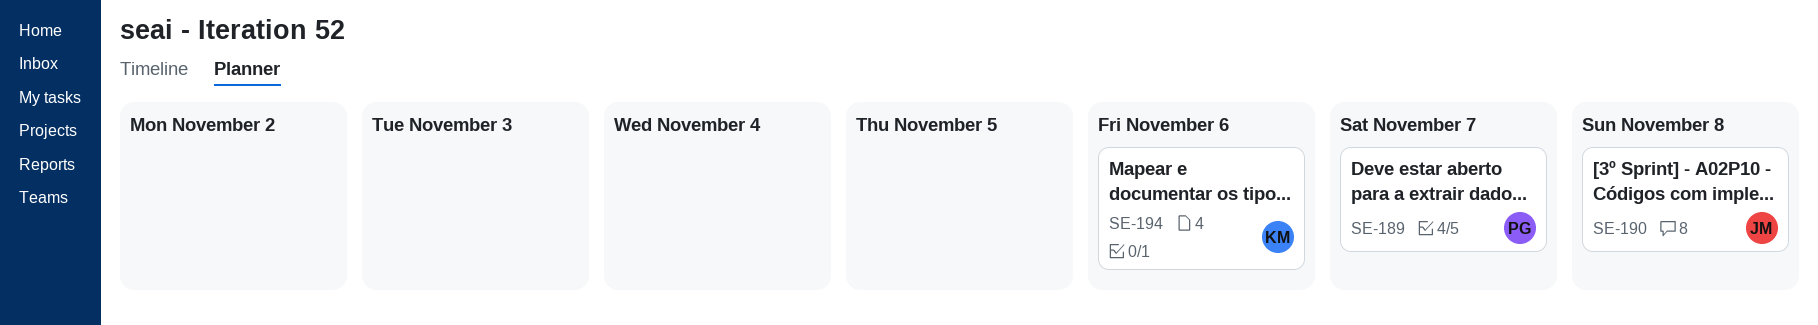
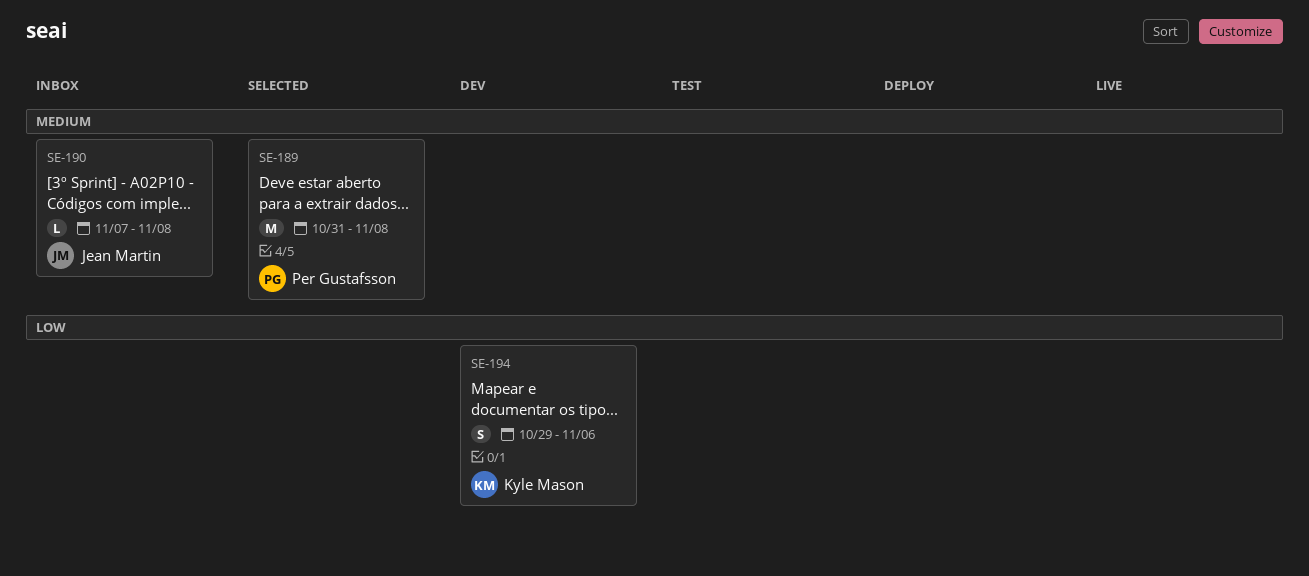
SE-189, due: Nov 7 -> Nov 8

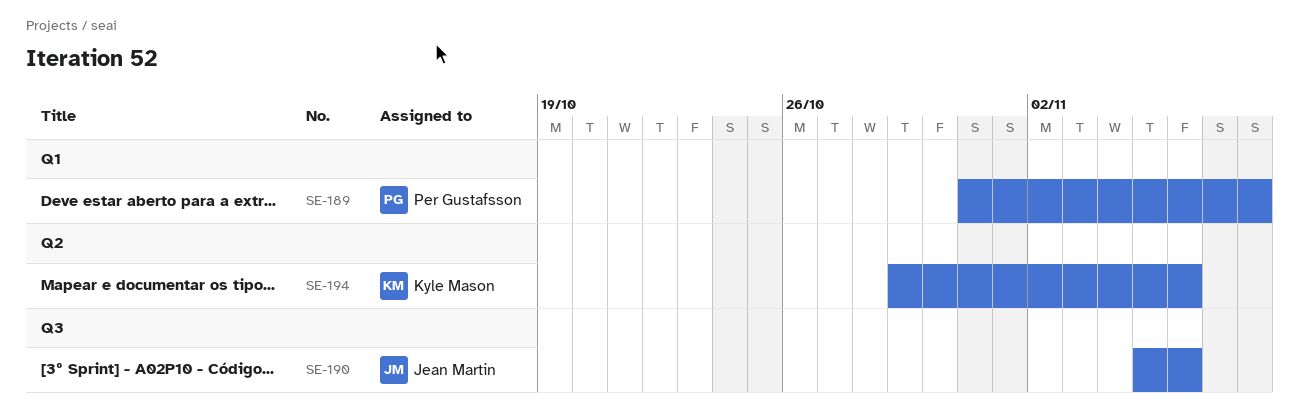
SE-190, start: Nov 7 -> Nov 5
SE-190, due: Nov 8 -> Nov 6

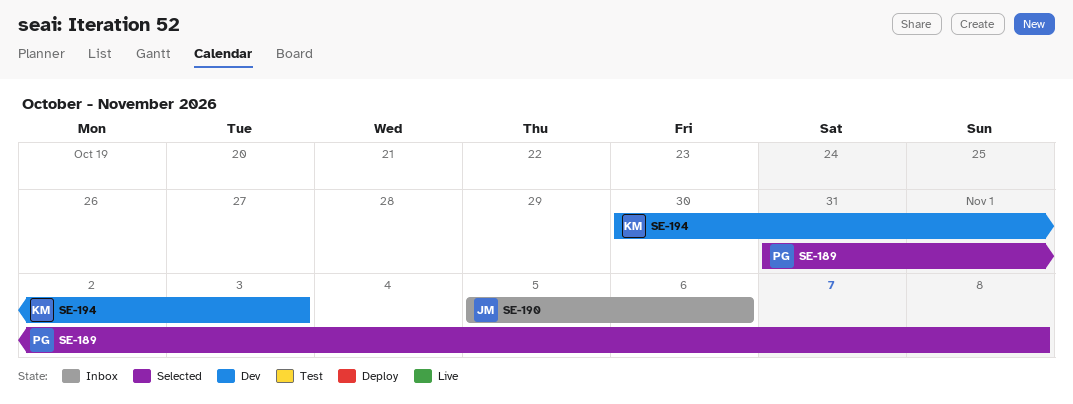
SE-194, start: Oct 29 -> Oct 30
SE-194, due: Nov 6 -> Nov 3

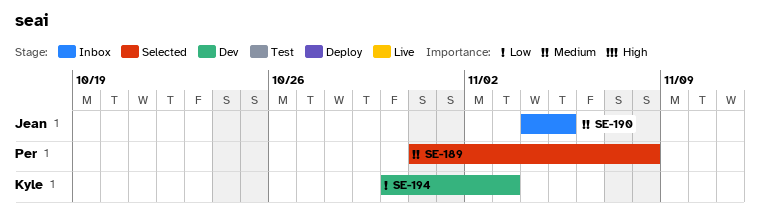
SE-190, start: Nov 5 -> Nov 4
SE-190, due: Nov 6 -> Nov 5

